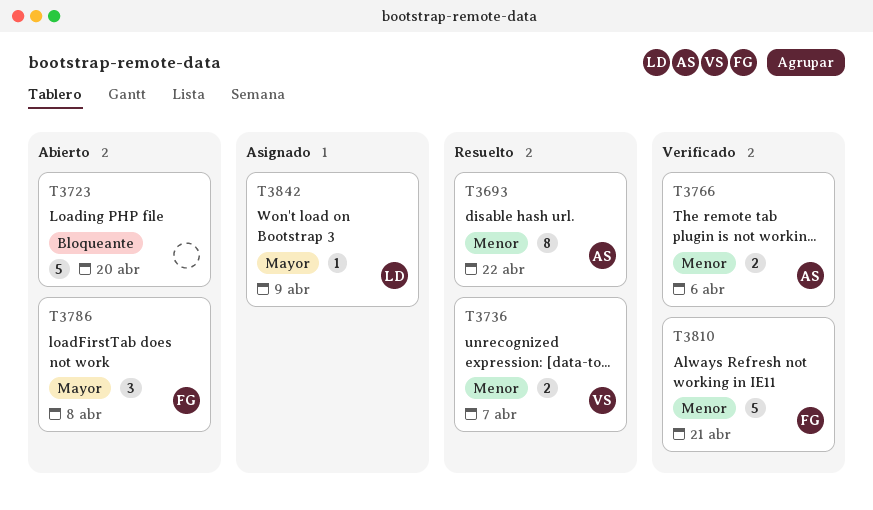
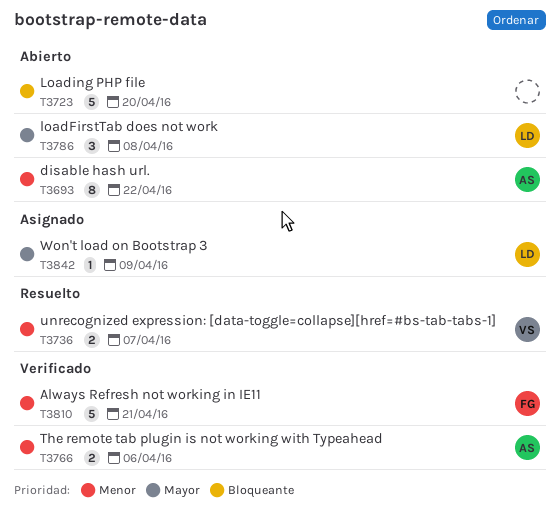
T3693, status: Resuelto -> Abierto
T3786, owner: FG -> LD

